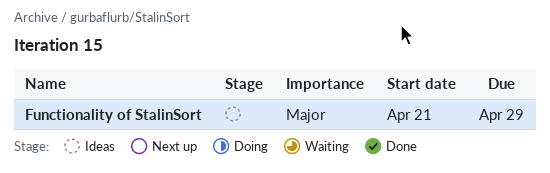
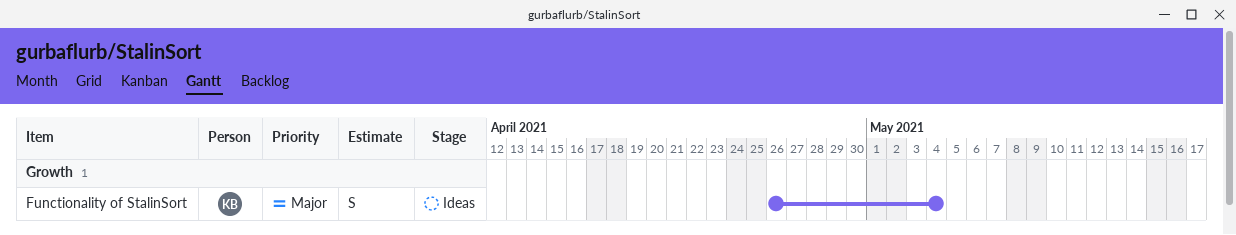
Functionality of StalinSort, start: Apr 21 -> Apr 26
Functionality of StalinSort, due: Apr 29 -> May 4

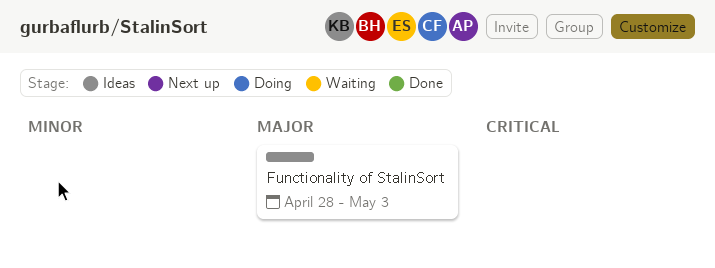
Functionality of StalinSort, start: Apr 26 -> Apr 28
Functionality of StalinSort, due: May 4 -> May 3

